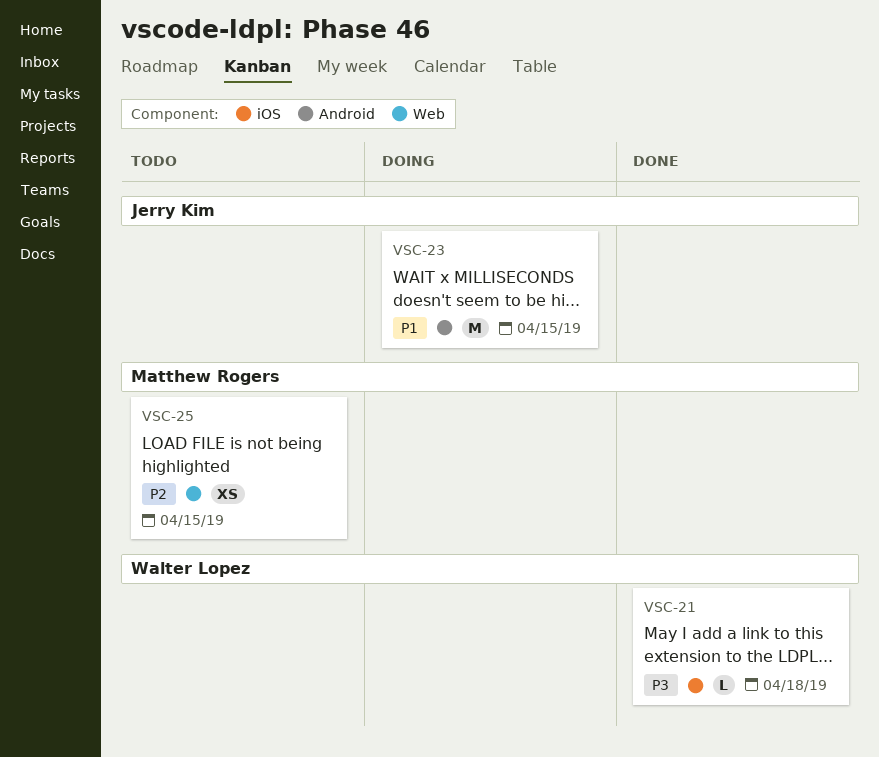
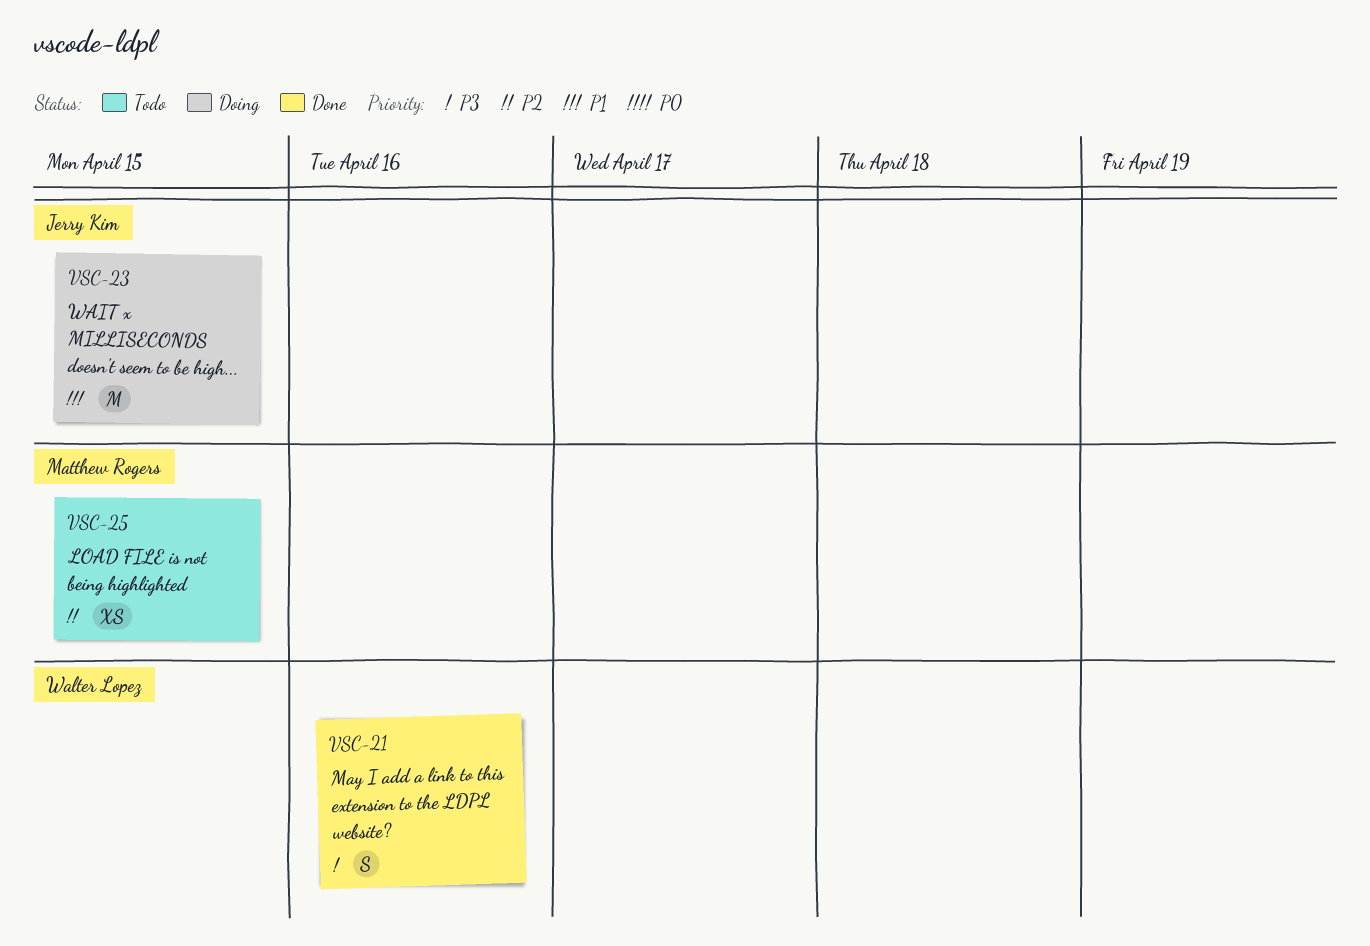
VSC-21, estimate: L -> S
VSC-21, due: Apr 18 -> Apr 16

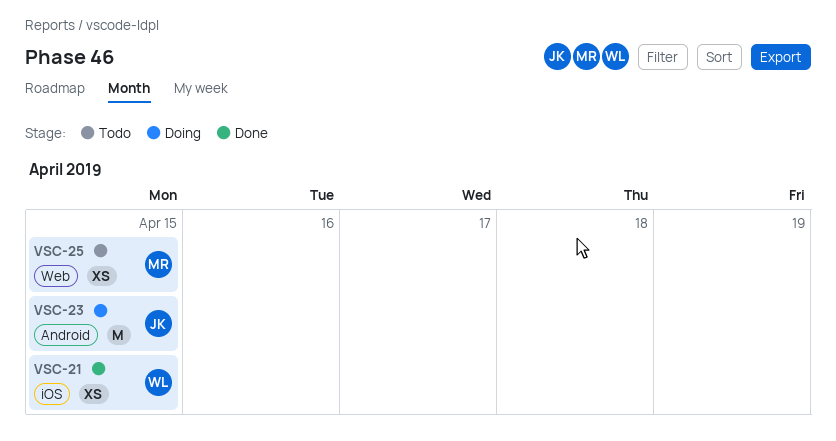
VSC-21, estimate: S -> XS
VSC-21, due: Apr 16 -> Apr 15

